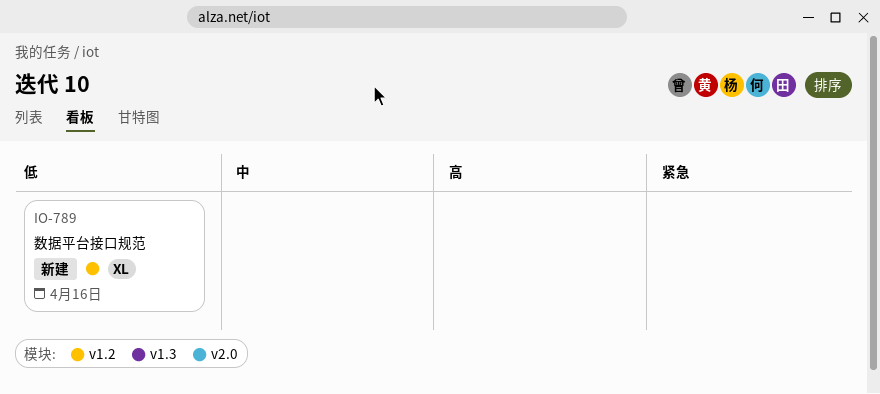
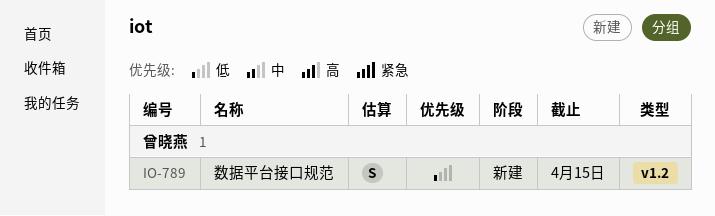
IO-789, estimate: XL -> S
IO-789, due: Apr 16 -> Apr 15

